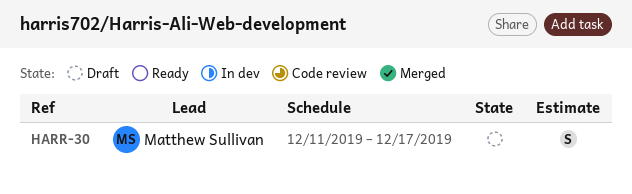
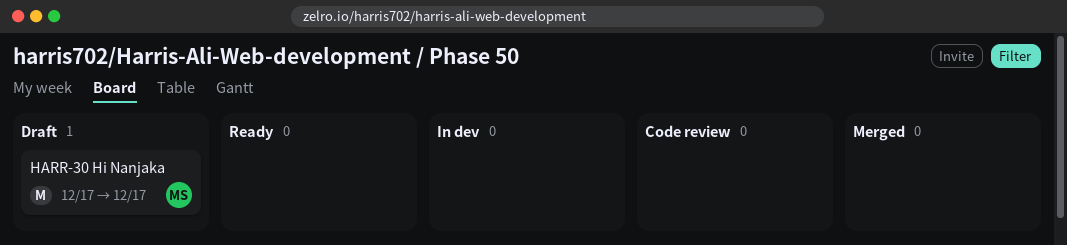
HARR-30, estimate: S -> M
HARR-30, start: Dec 11 -> Dec 17

